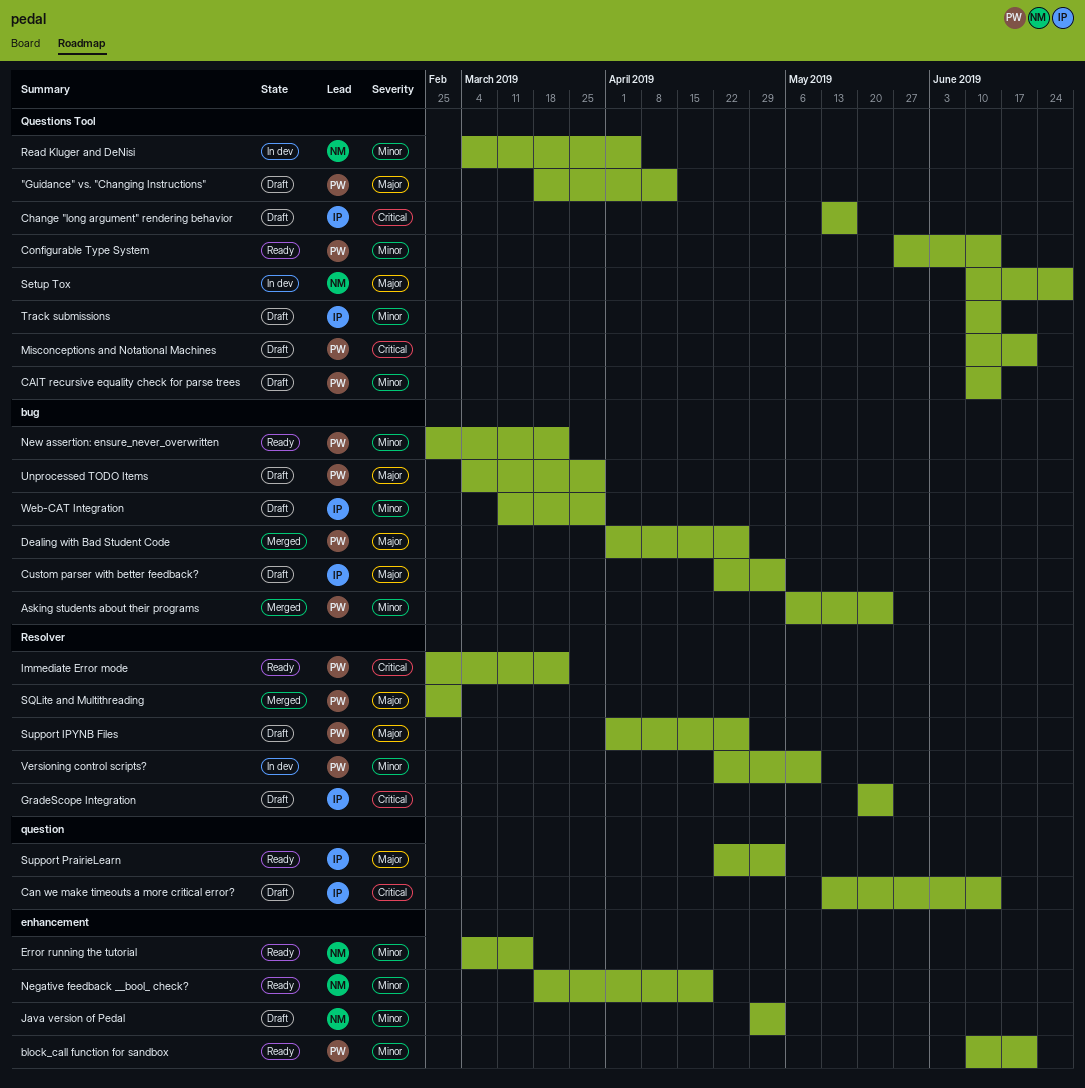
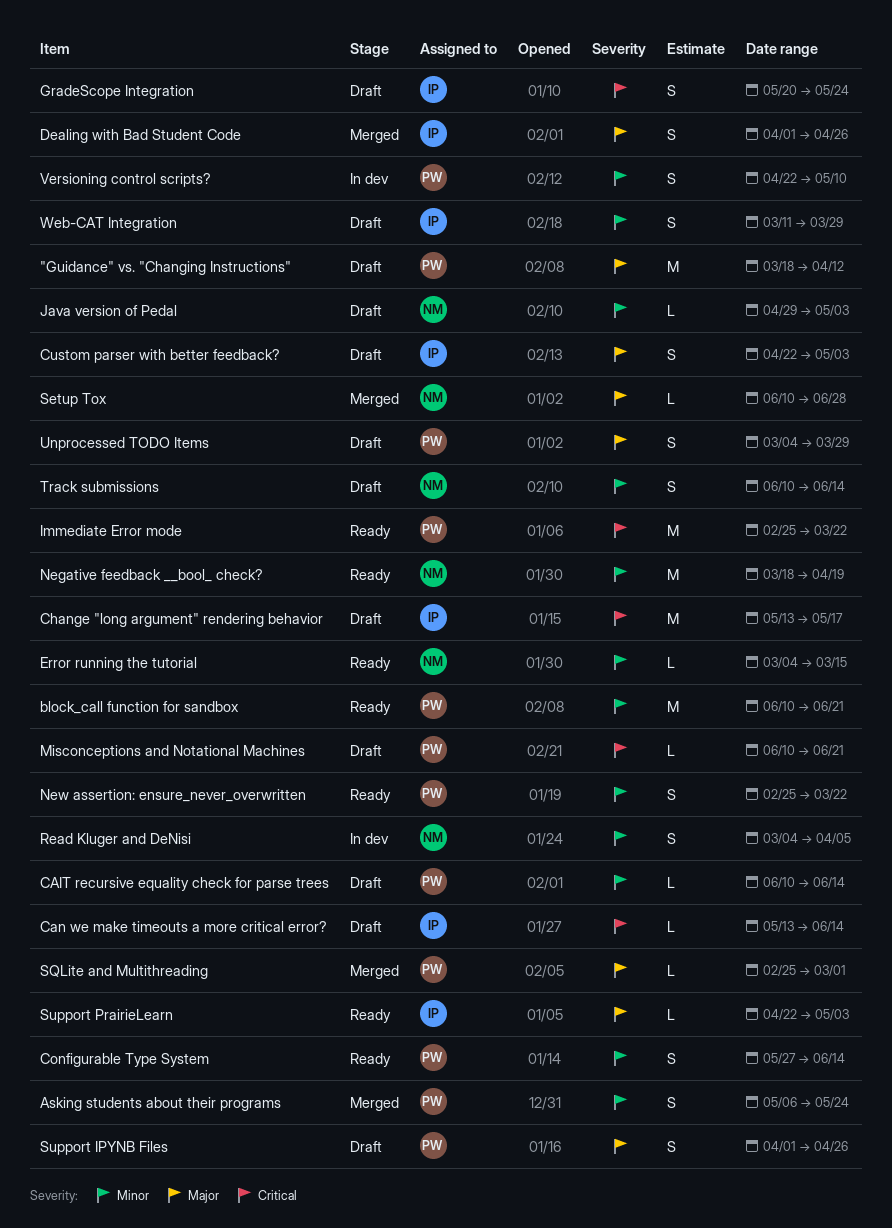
Dealing with Bad Student Code, owner: PW -> IP
Setup Tox, status: In dev -> Merged
Track submissions, owner: IP -> NM

